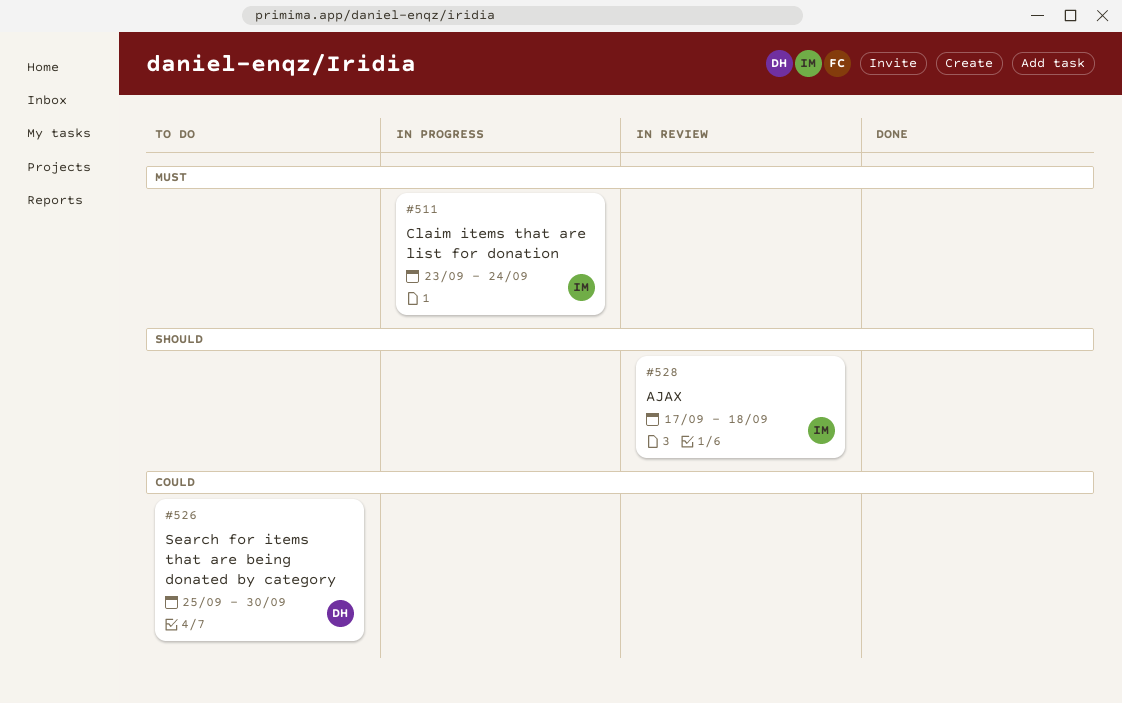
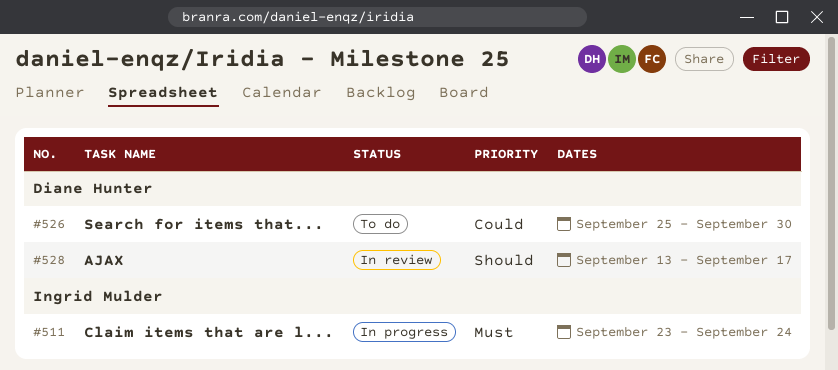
#528, owner: Ingrid Mulder -> Diane Hunter
#528, start: Sep 17 -> Sep 13
#528, due: Sep 18 -> Sep 17

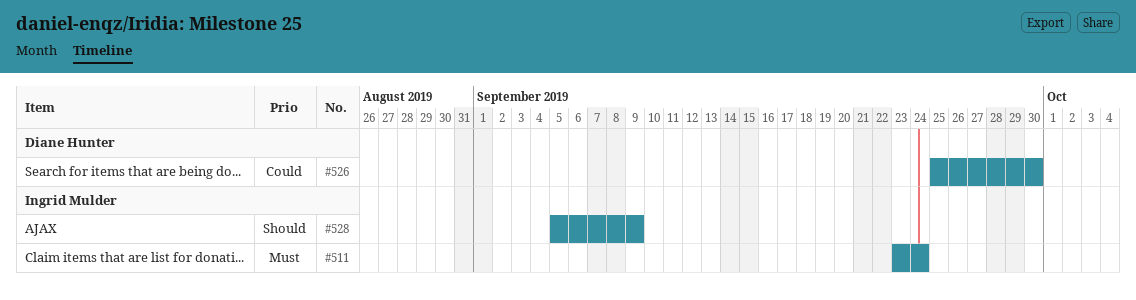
#528, owner: Diane Hunter -> Ingrid Mulder
#528, start: Sep 13 -> Sep 5
#528, due: Sep 17 -> Sep 9

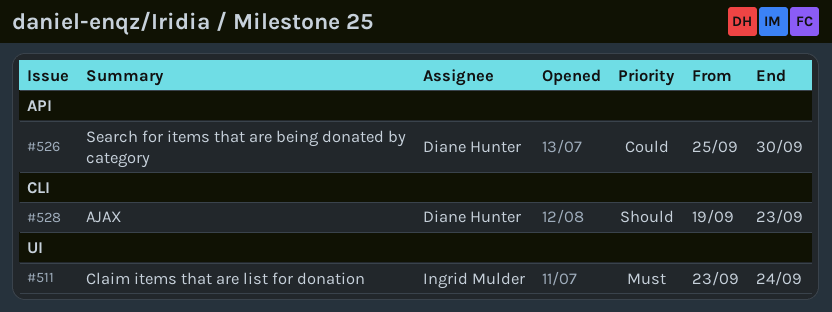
#528, owner: Ingrid Mulder -> Diane Hunter
#528, start: Sep 5 -> Sep 19
#528, due: Sep 9 -> Sep 23

